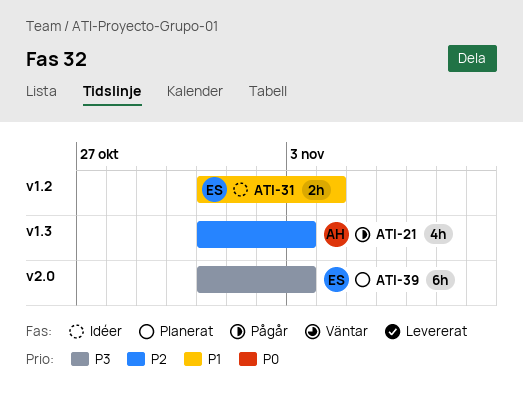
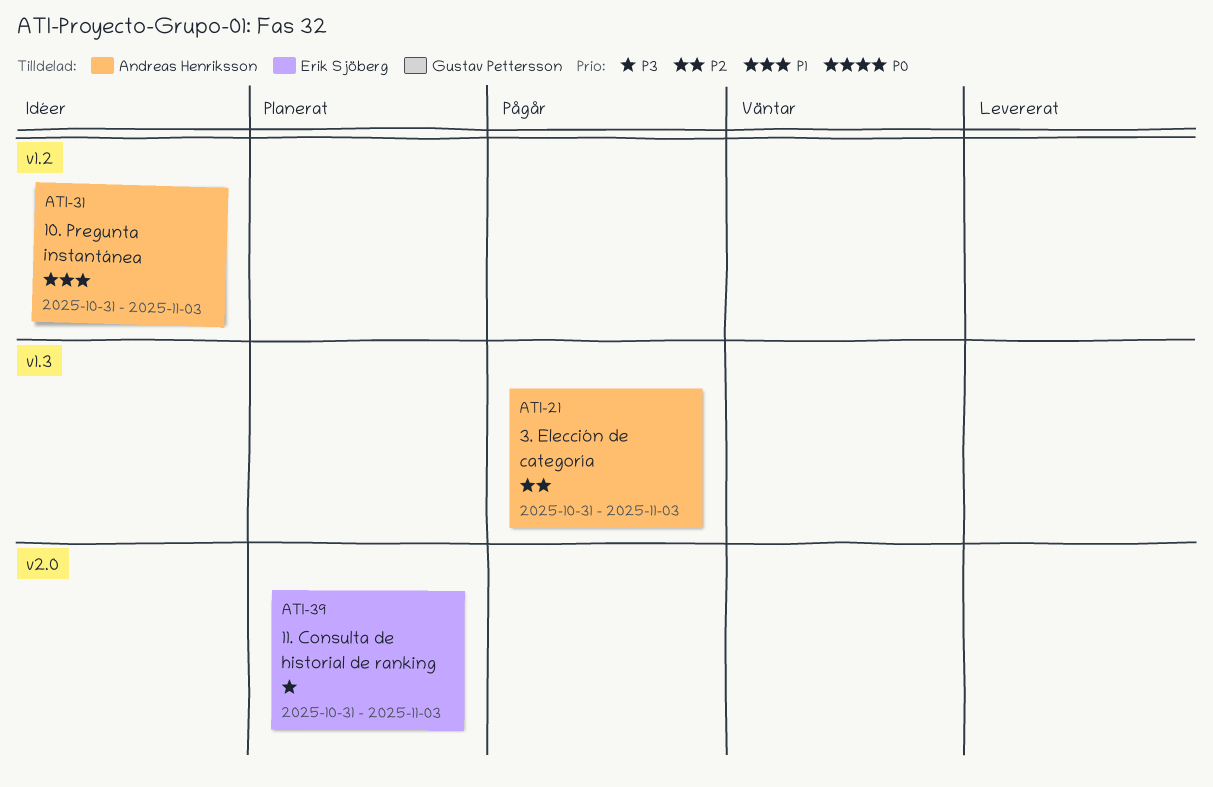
ATI-31, owner: Erik Sjöberg -> Andreas Henriksson
ATI-31, due: Nov 4 -> Nov 3

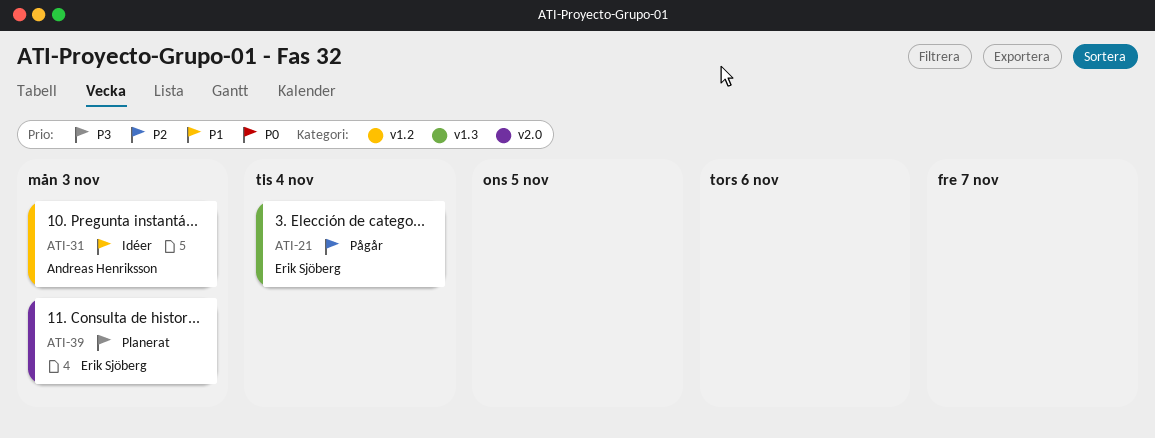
ATI-21, owner: Andreas Henriksson -> Erik Sjöberg
ATI-21, due: Nov 3 -> Nov 4

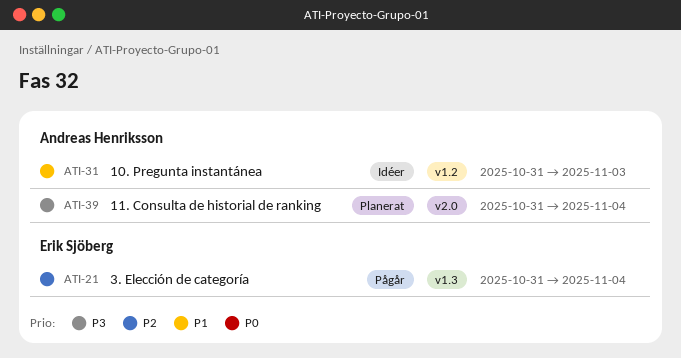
ATI-39, owner: Erik Sjöberg -> Andreas Henriksson
ATI-39, due: Nov 3 -> Nov 4

